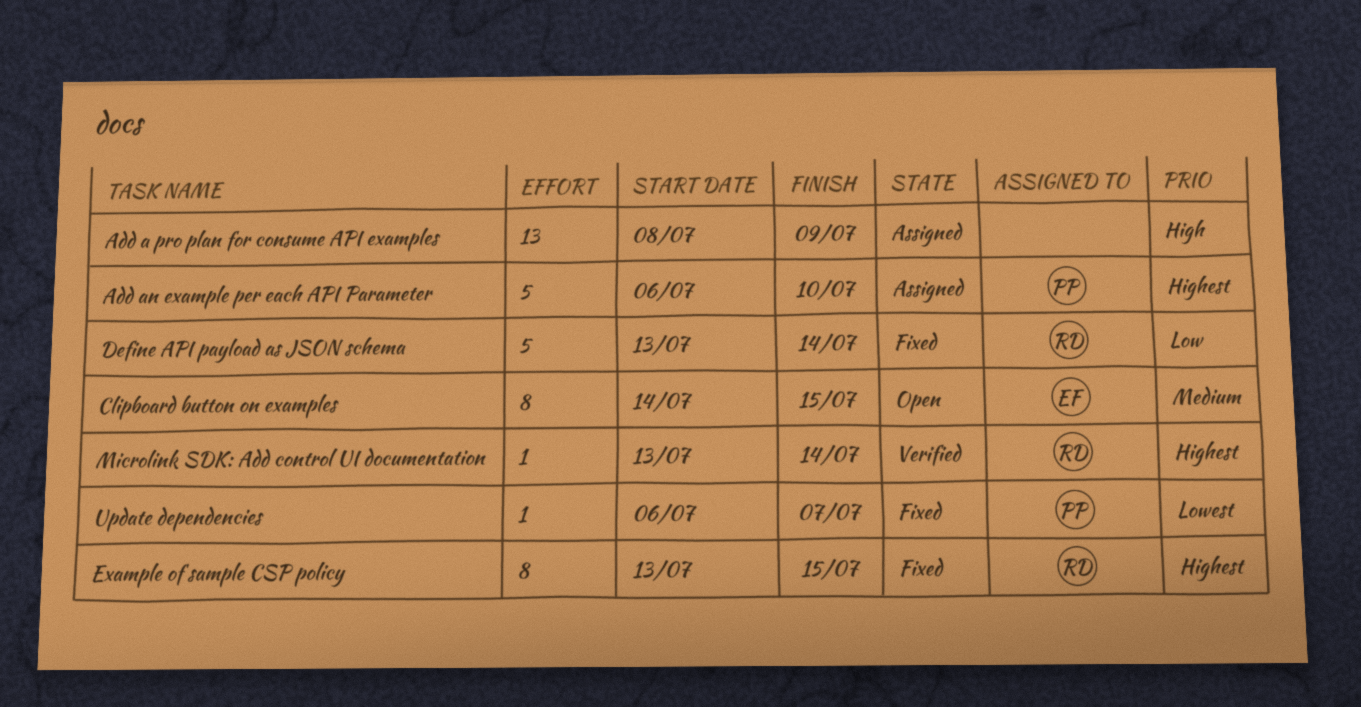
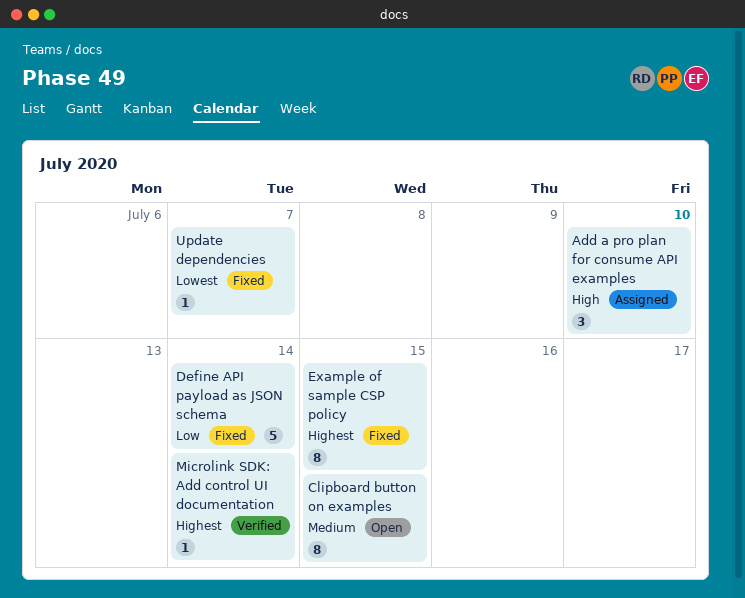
Add a pro plan for consume API examples, estimate: 13 -> 3
Add a pro plan for consume API examples, due: Jul 9 -> Jul 10
Add an example per each API Parameter: present -> none

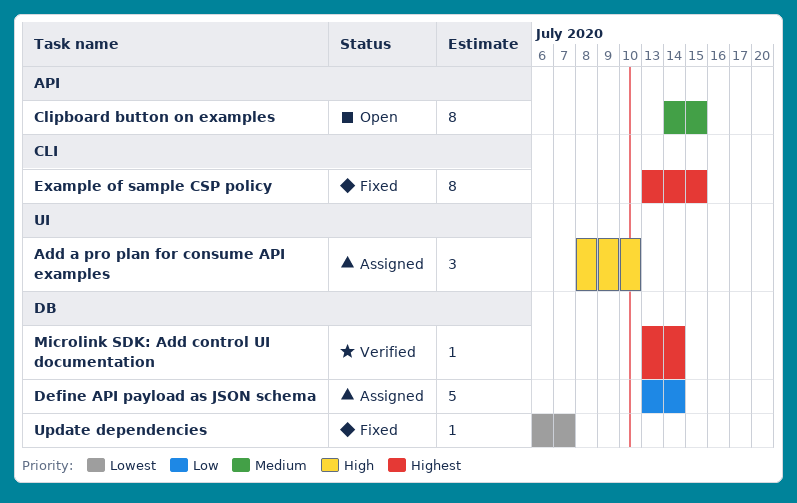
Define API payload as JSON schema, status: Fixed -> Assigned

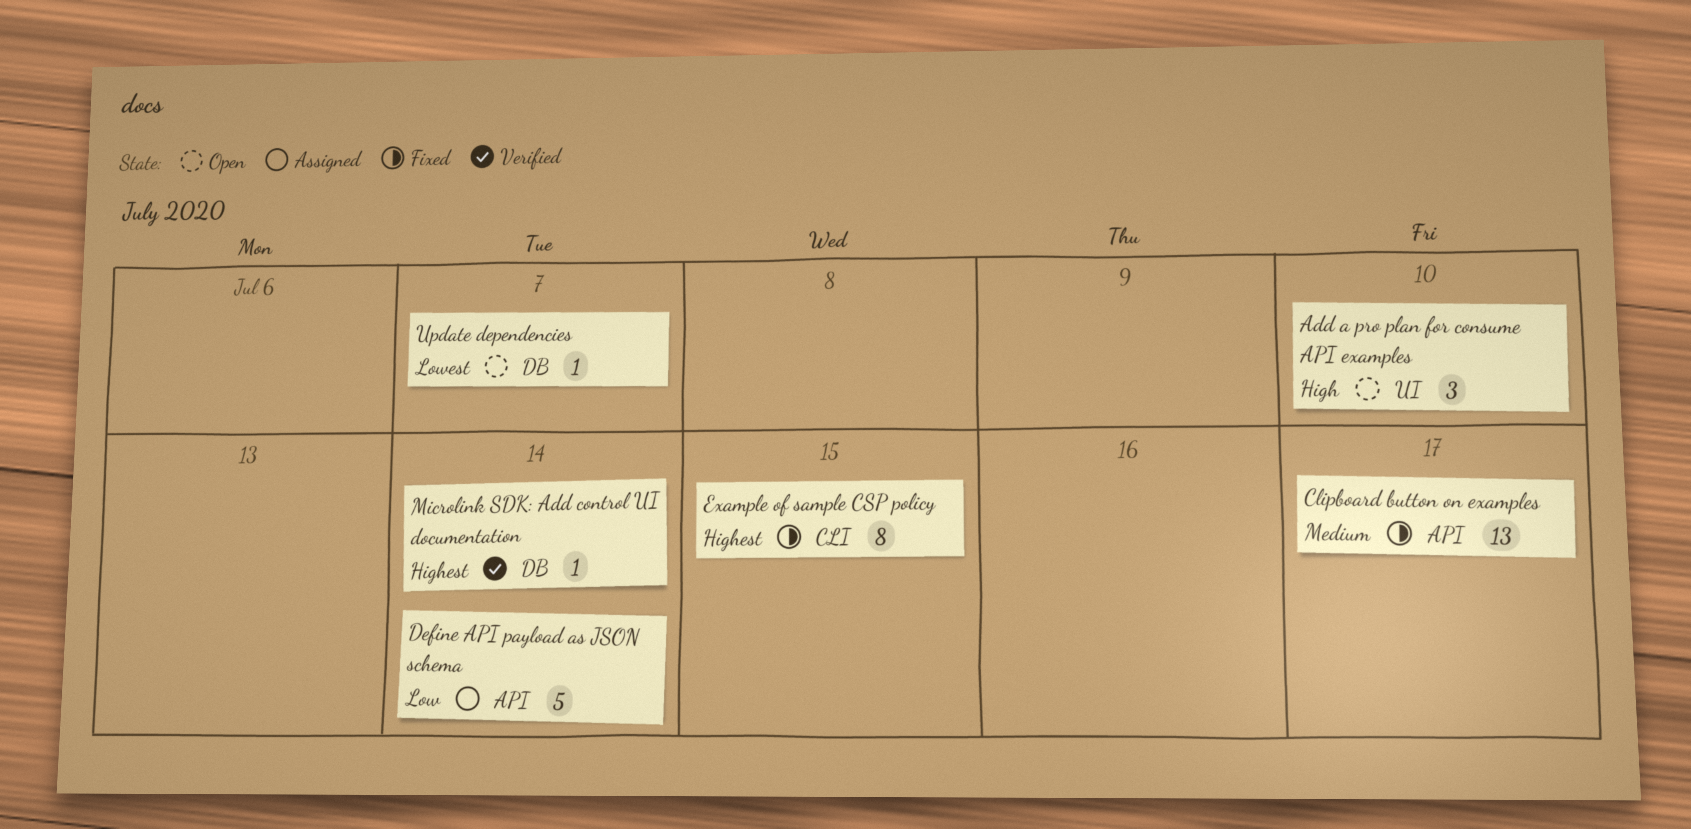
Add a pro plan for consume API examples, status: Assigned -> Open
Clipboard button on examples, status: Open -> Fixed
Clipboard button on examples, estimate: 8 -> 13
Clipboard button on examples, due: Jul 15 -> Jul 17
Define API payload as JSON schema, label: DB -> API
Update dependencies, status: Fixed -> Open

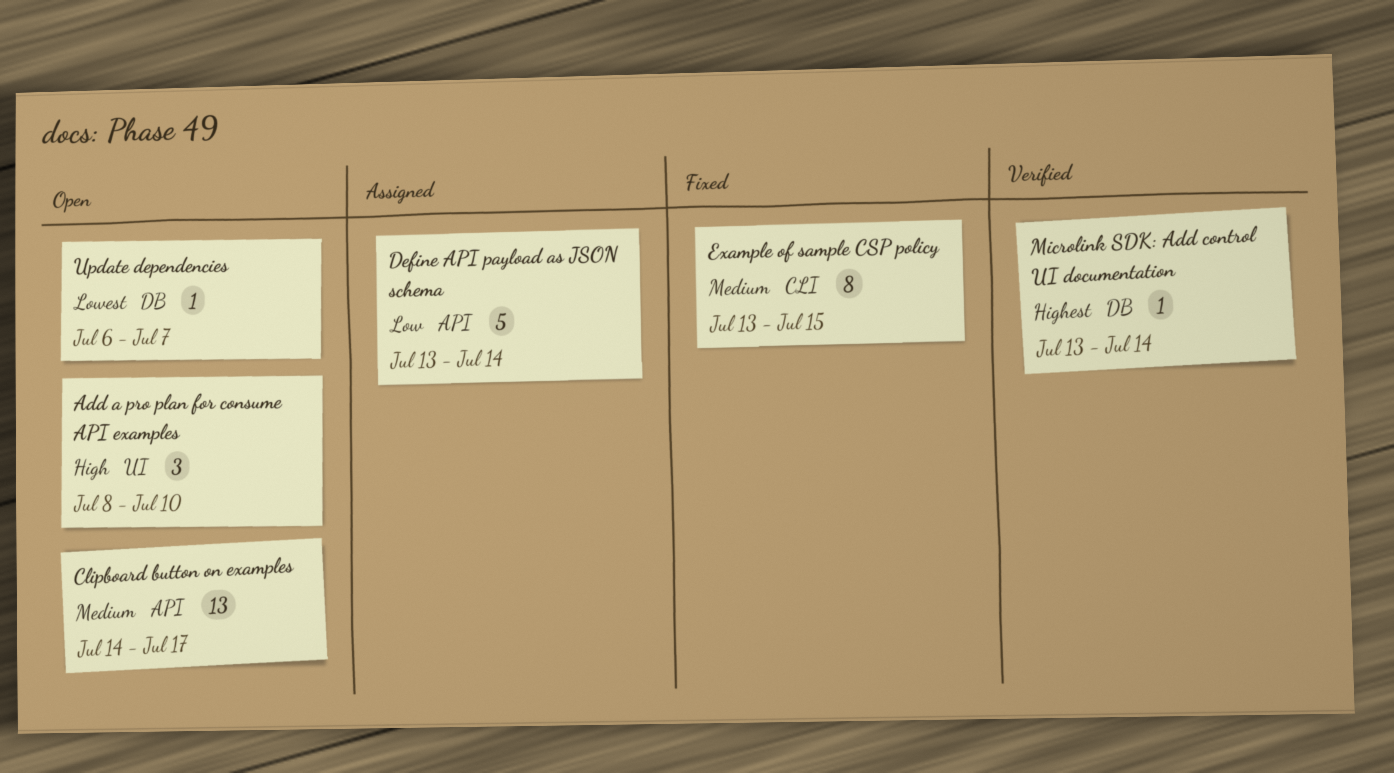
Clipboard button on examples, status: Fixed -> Open
Example of sample CSP policy, priority: Highest -> Medium

